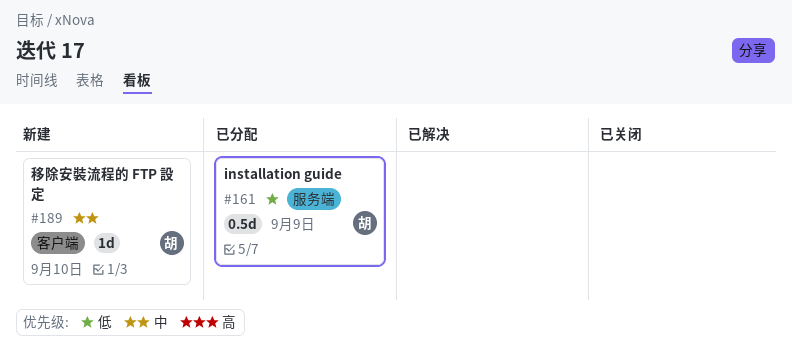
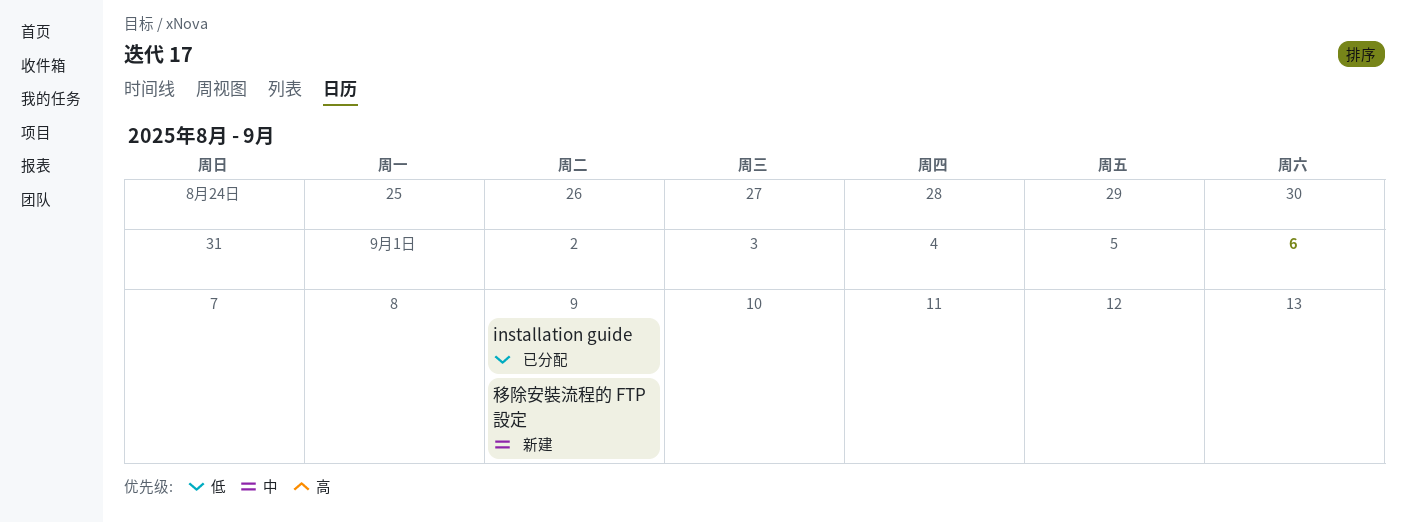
移除安裝流程的 FTP 設定, due: Sep 10 -> Sep 9

